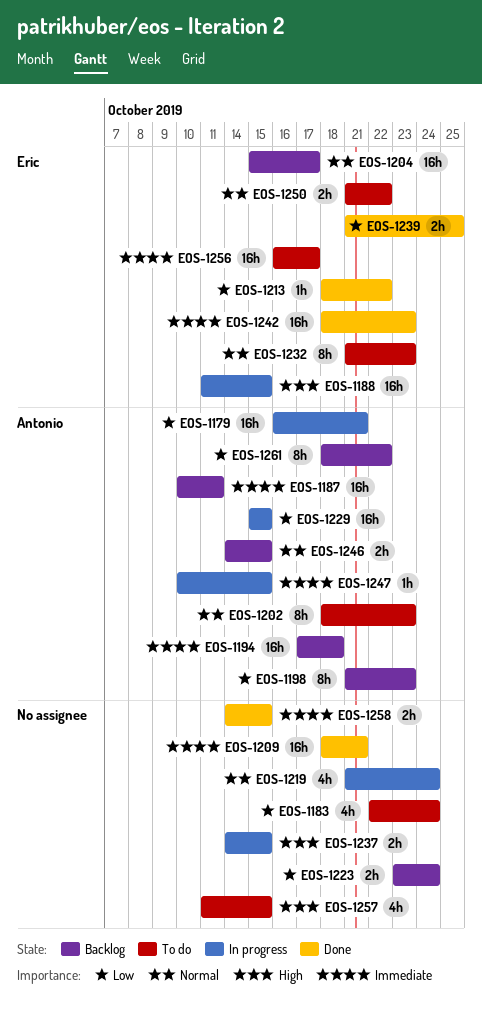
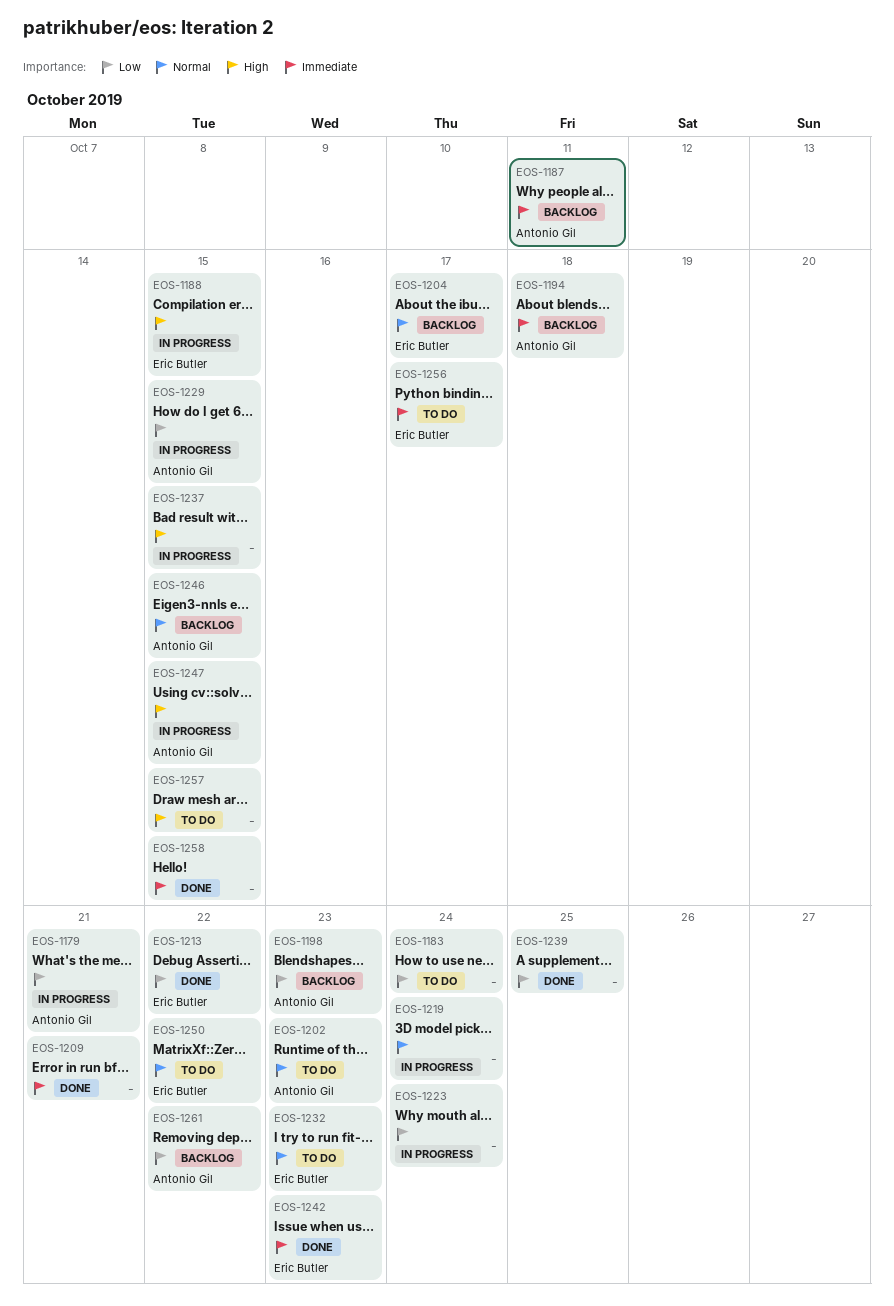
EOS-1223, status: Backlog -> In progress
EOS-1239, owner: Eric Butler -> none
EOS-1247, priority: Immediate -> High

